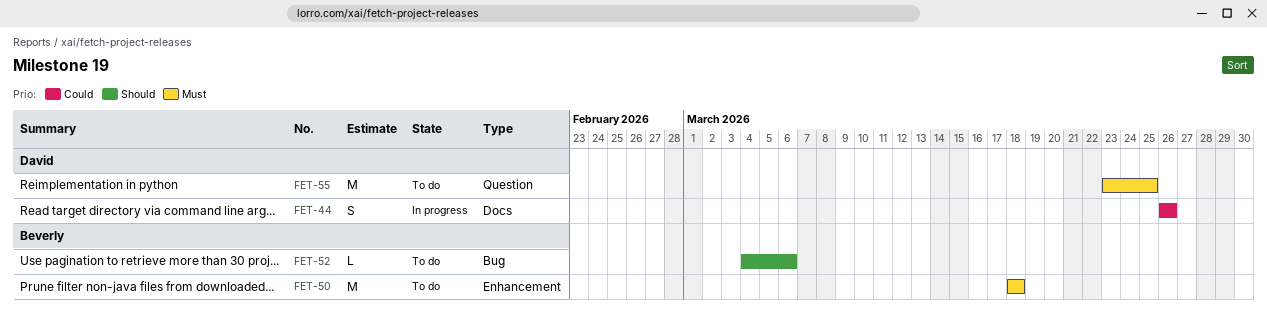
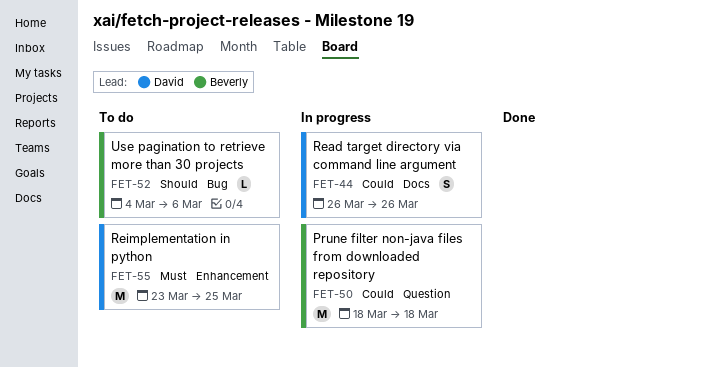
FET-50, status: To do -> In progress
FET-50, priority: Must -> Could
FET-50, label: Enhancement -> Question
FET-55, label: Question -> Enhancement

